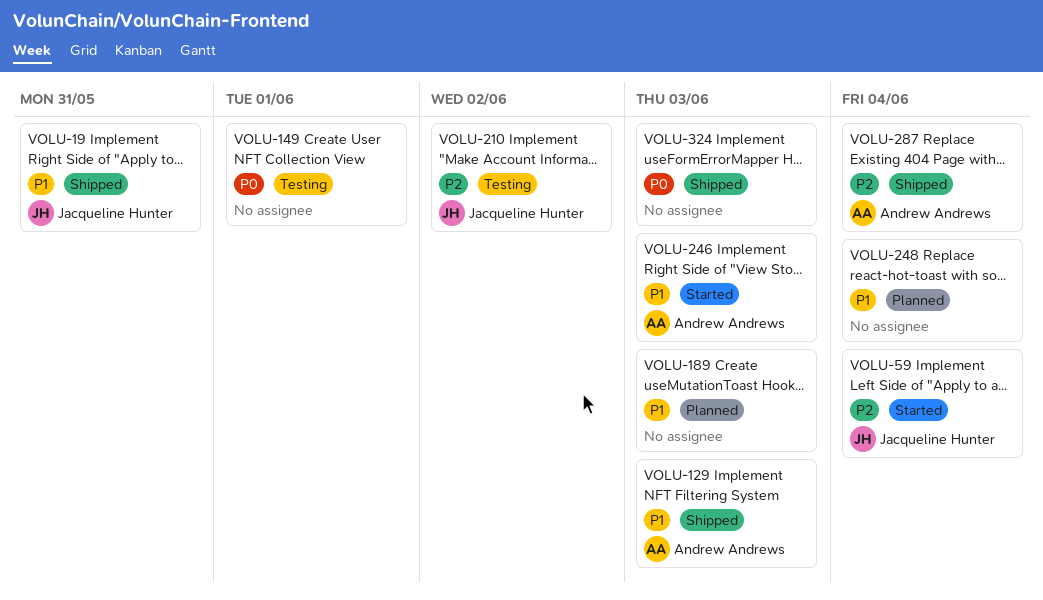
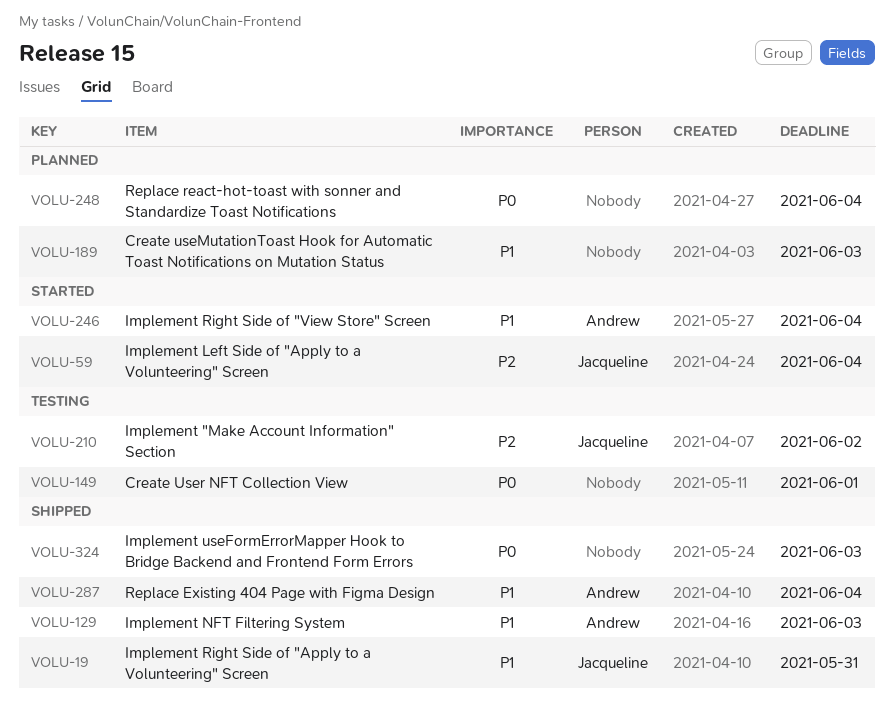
VOLU-246, due: Jun 3 -> Jun 4
VOLU-248, priority: P1 -> P0
VOLU-287, priority: P2 -> P1

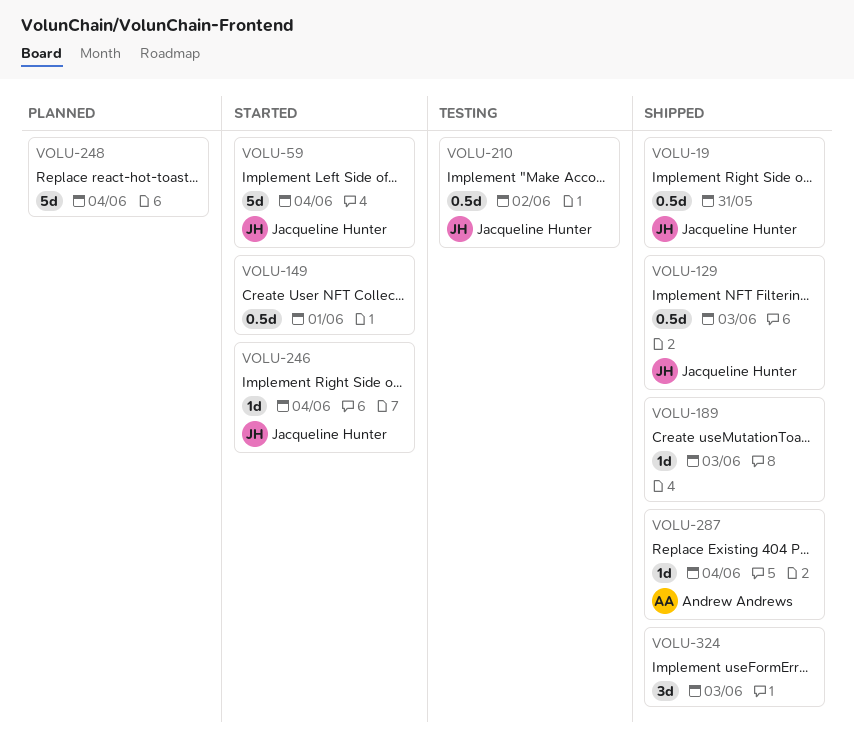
VOLU-129, owner: Andrew Andrews -> Jacqueline Hunter
VOLU-149, status: Testing -> Started
VOLU-189, status: Planned -> Shipped
VOLU-246, owner: Andrew Andrews -> Jacqueline Hunter

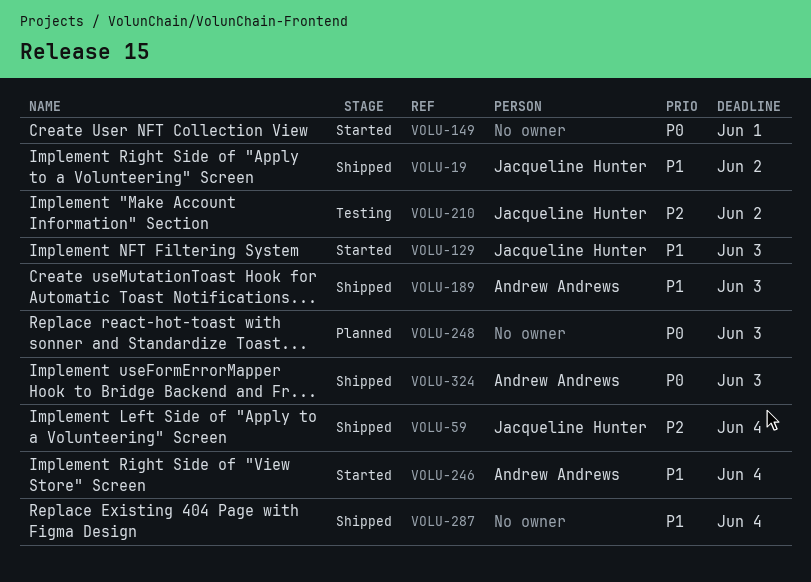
VOLU-19, due: May 31 -> Jun 2
VOLU-59, status: Started -> Shipped
VOLU-129, status: Shipped -> Started
VOLU-189, owner: none -> Andrew Andrews
VOLU-246, owner: Jacqueline Hunter -> Andrew Andrews
VOLU-248, due: Jun 4 -> Jun 3
VOLU-287, owner: Andrew Andrews -> none
VOLU-324, owner: none -> Andrew Andrews

